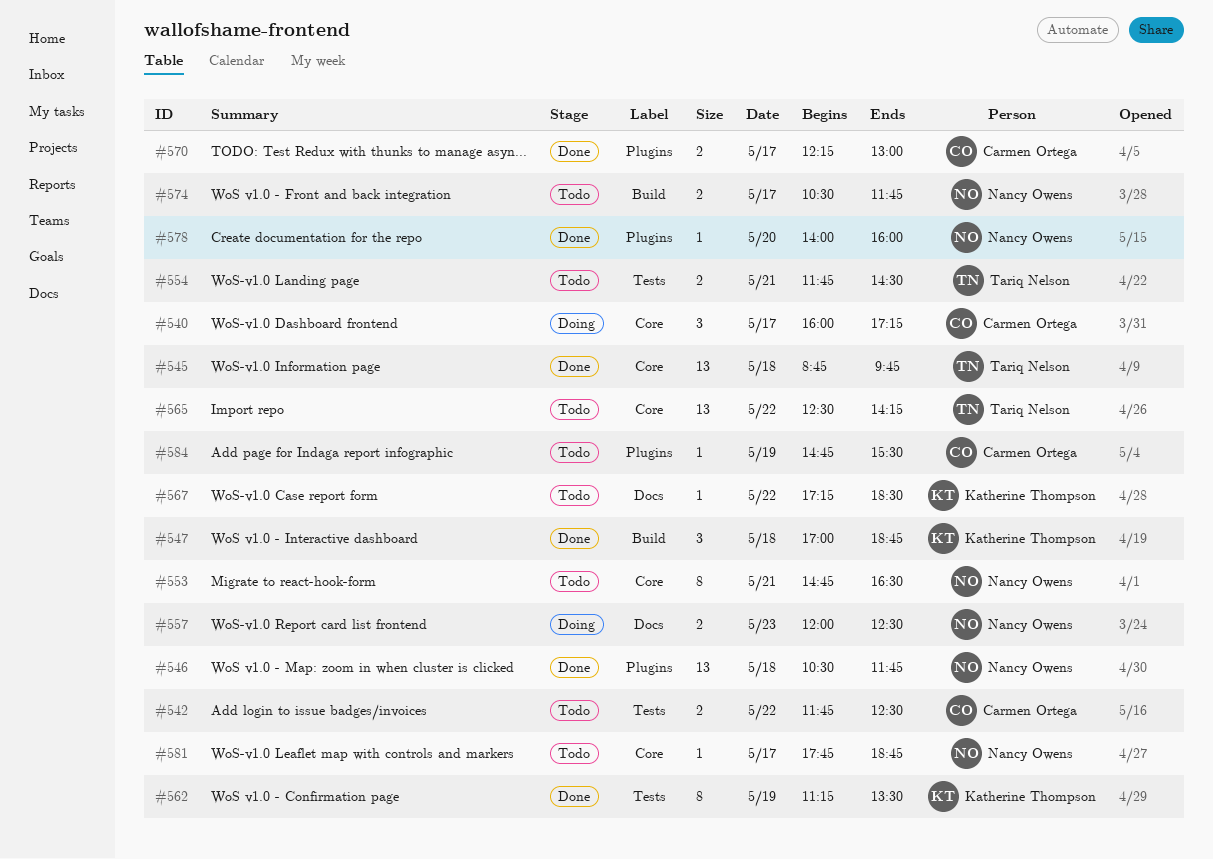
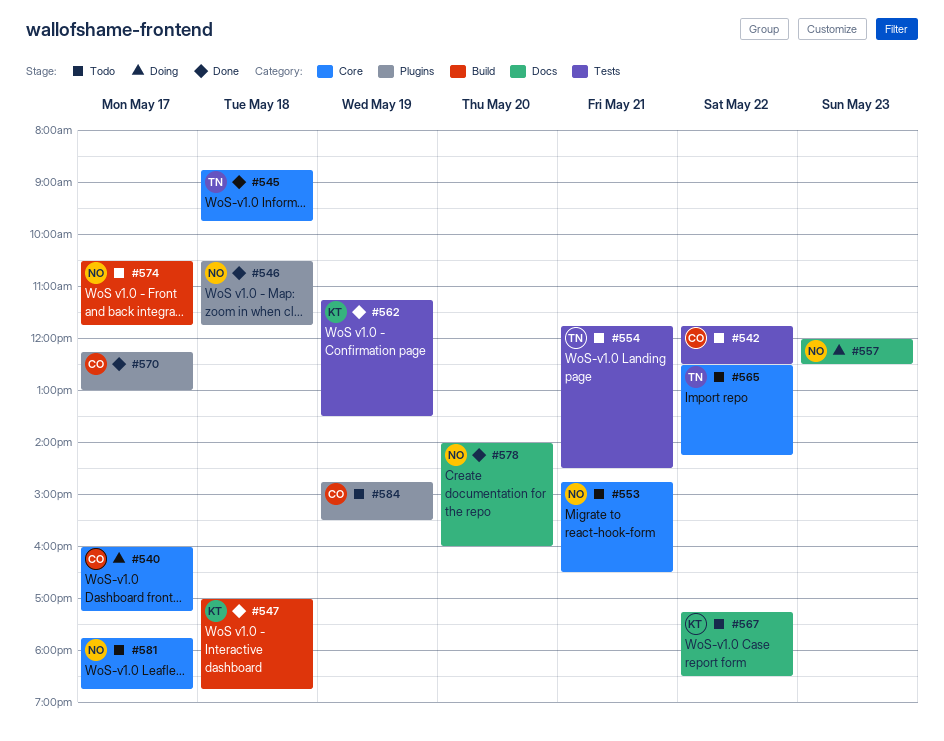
#578, label: Plugins -> Docs

